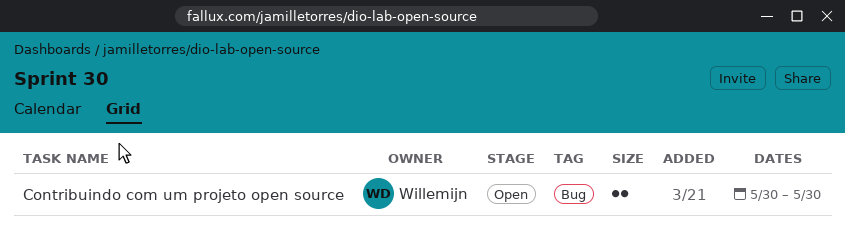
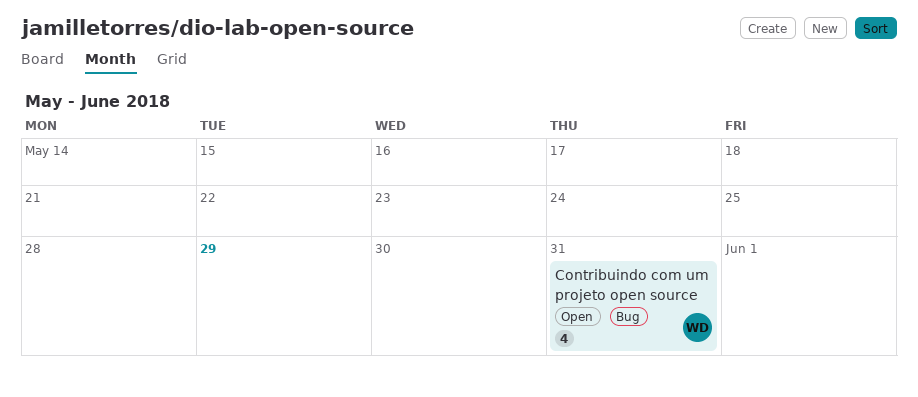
Contribuindo com um projeto open source, estimate: 2 -> 4
Contribuindo com um projeto open source, due: May 30 -> May 31

